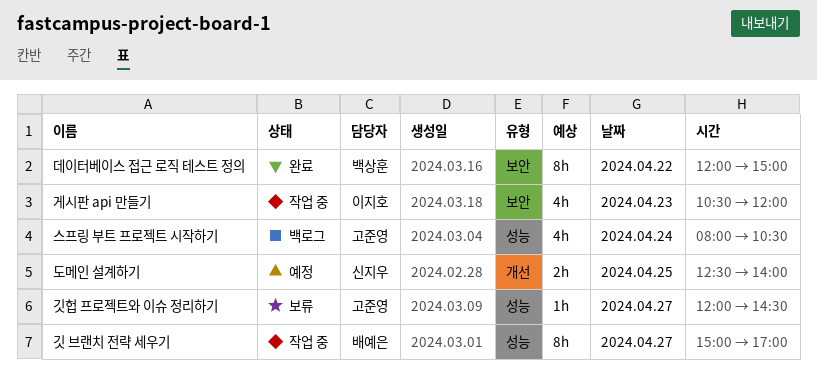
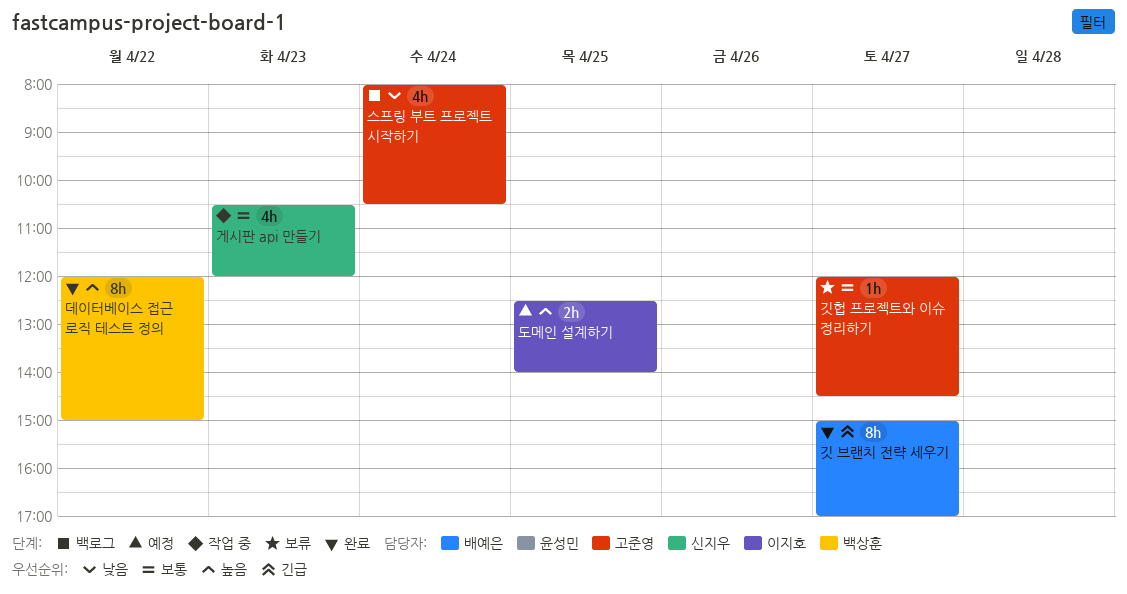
게시판 api 만들기, owner: 이지호 -> 신지우
깃 브랜치 전략 세우기, status: 작업 중 -> 완료
도메인 설계하기, owner: 신지우 -> 이지호

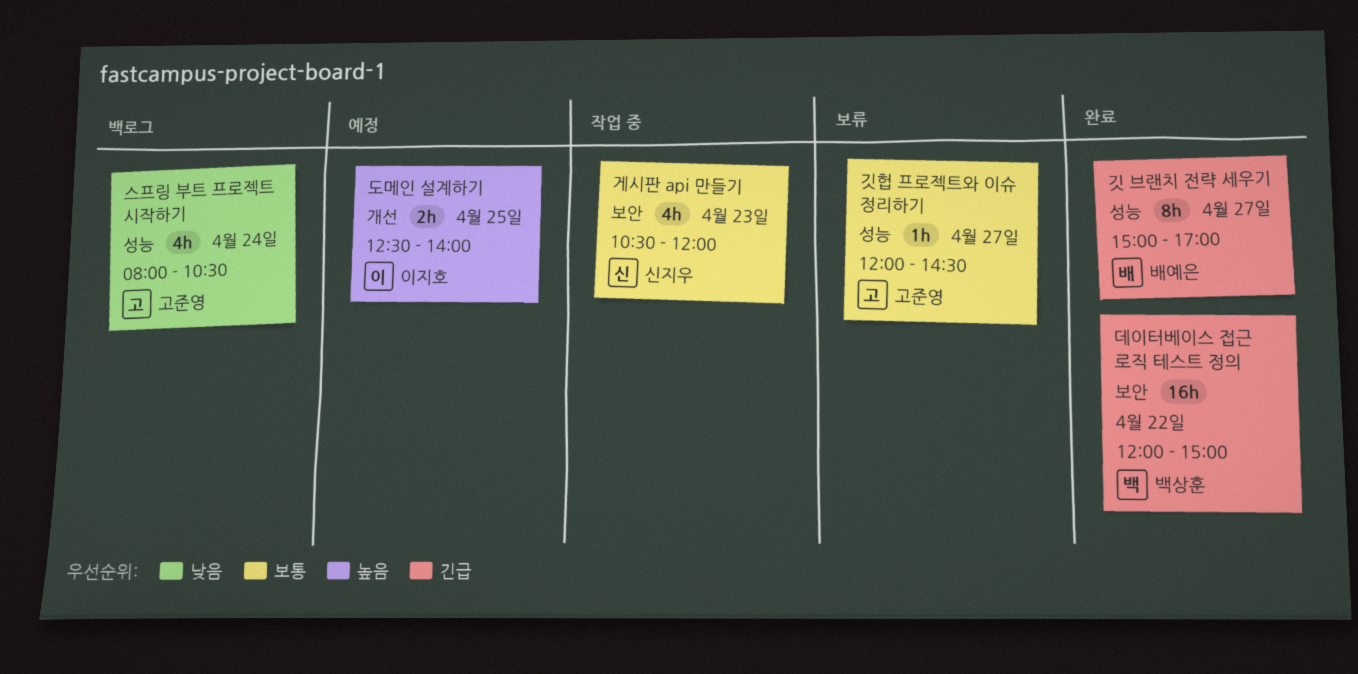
데이터베이스 접근 로직 테스트 정의, priority: 높음 -> 긴급
데이터베이스 접근 로직 테스트 정의, estimate: 8h -> 16h

